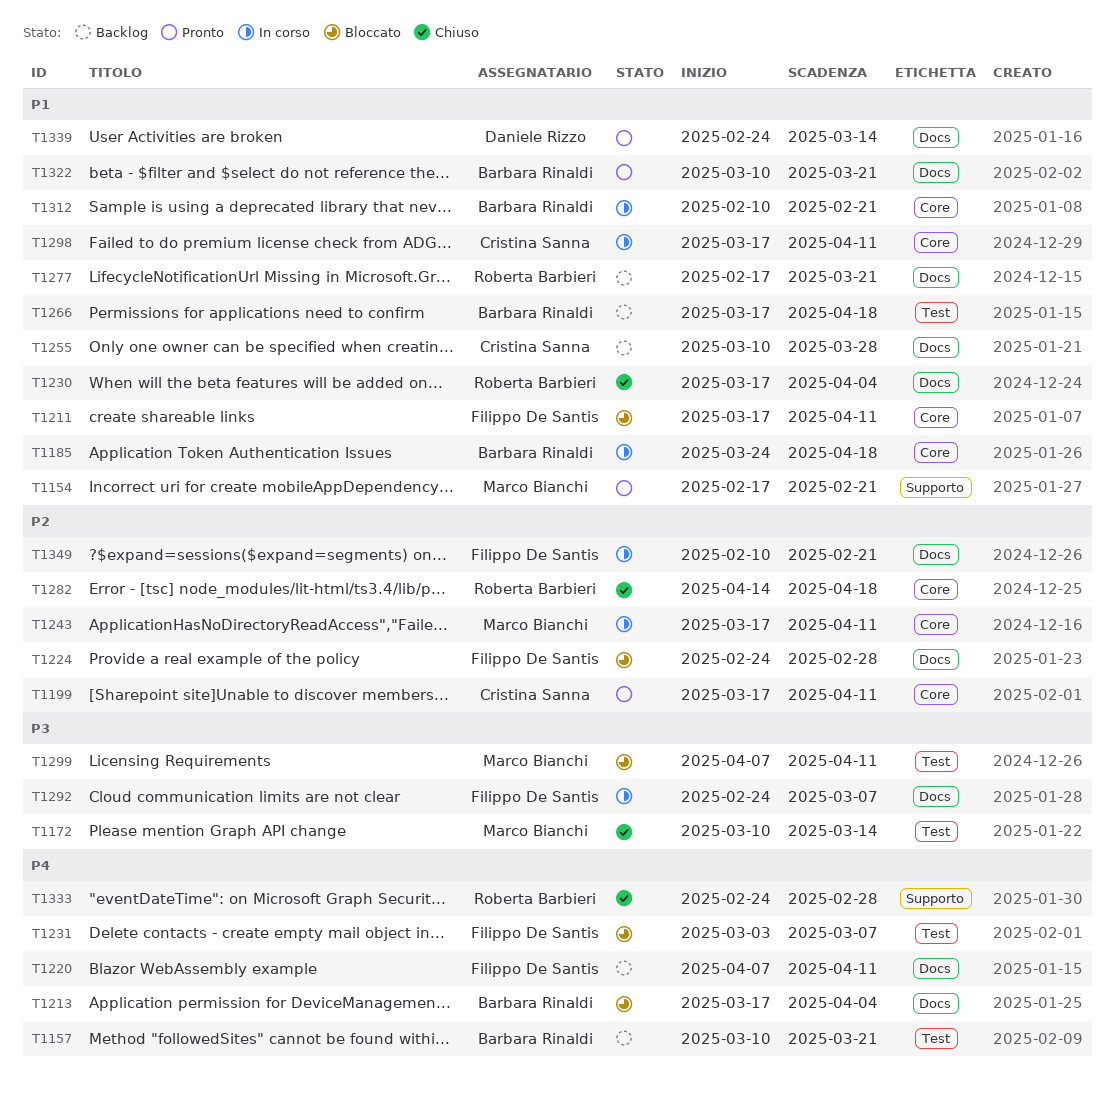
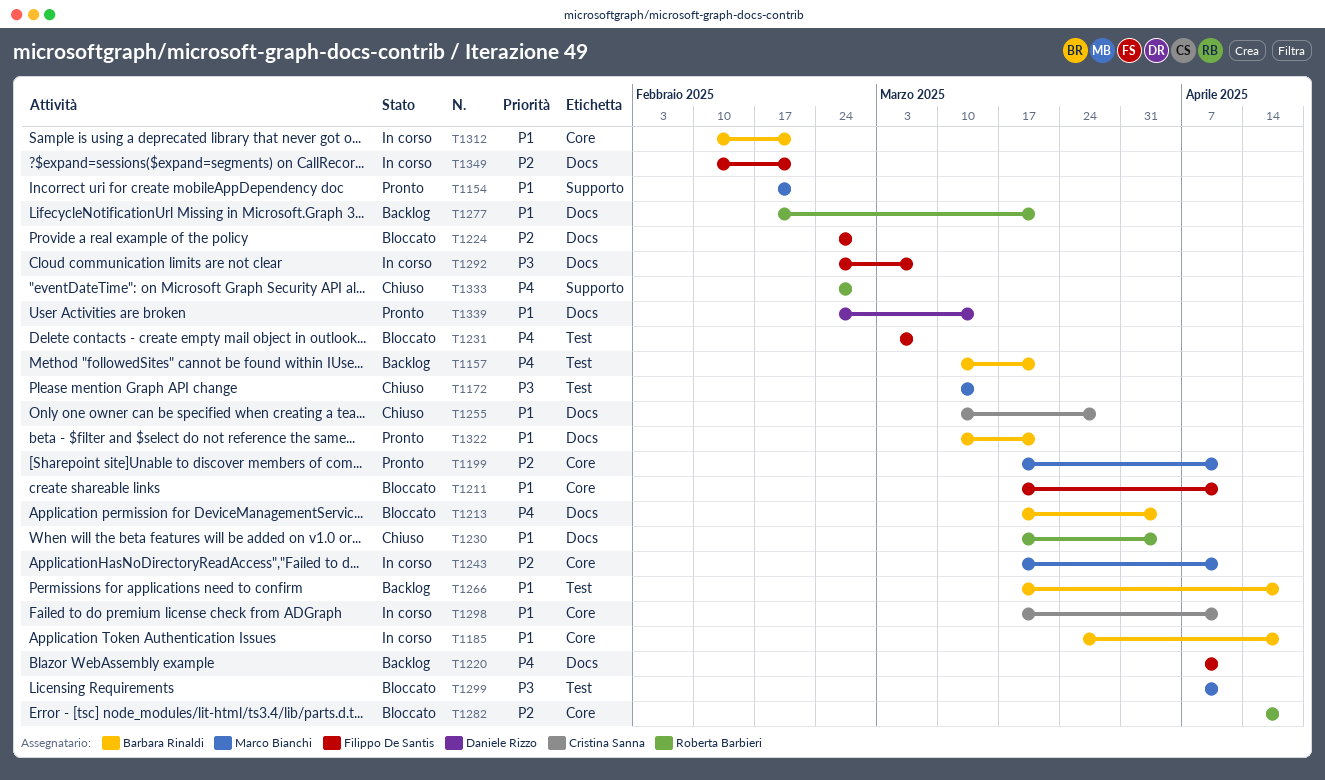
T1199, owner: Cristina Sanna -> Marco Bianchi
T1255, status: Backlog -> Chiuso
T1282, status: Chiuso -> Bloccato

